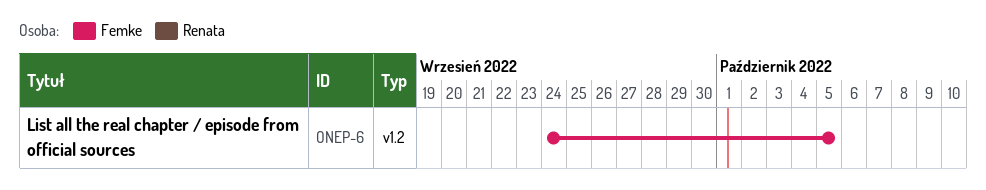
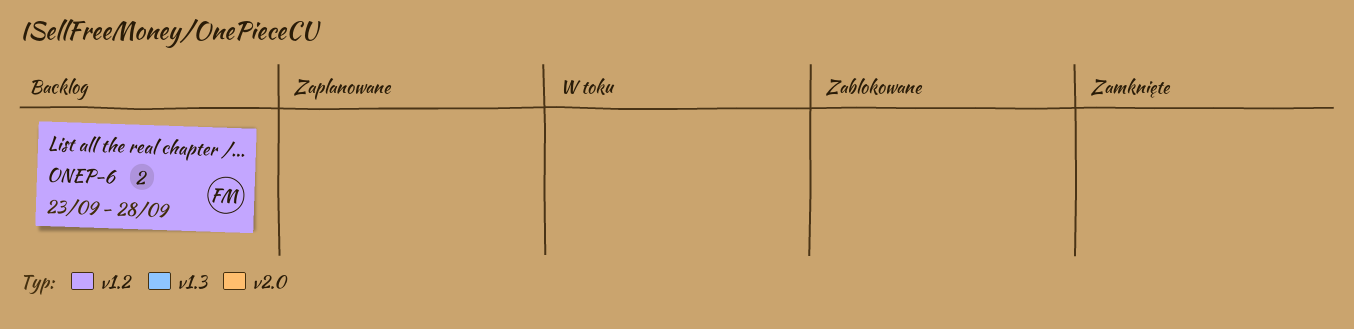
ONEP-6, start: Sep 24 -> Sep 23
ONEP-6, due: Oct 5 -> Sep 28

